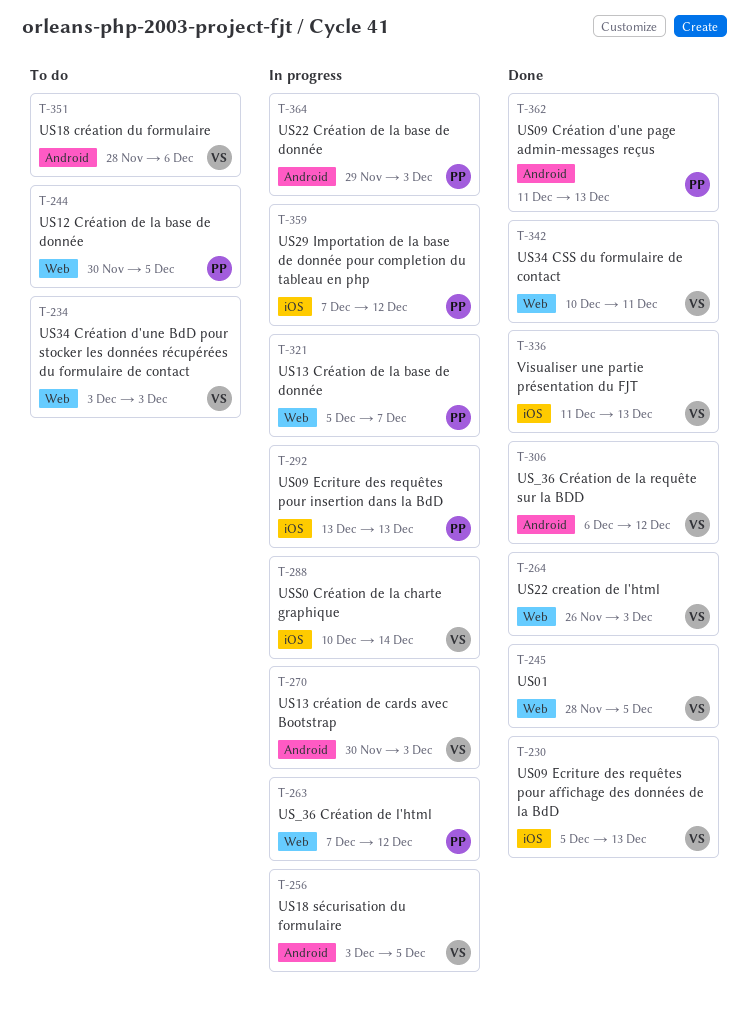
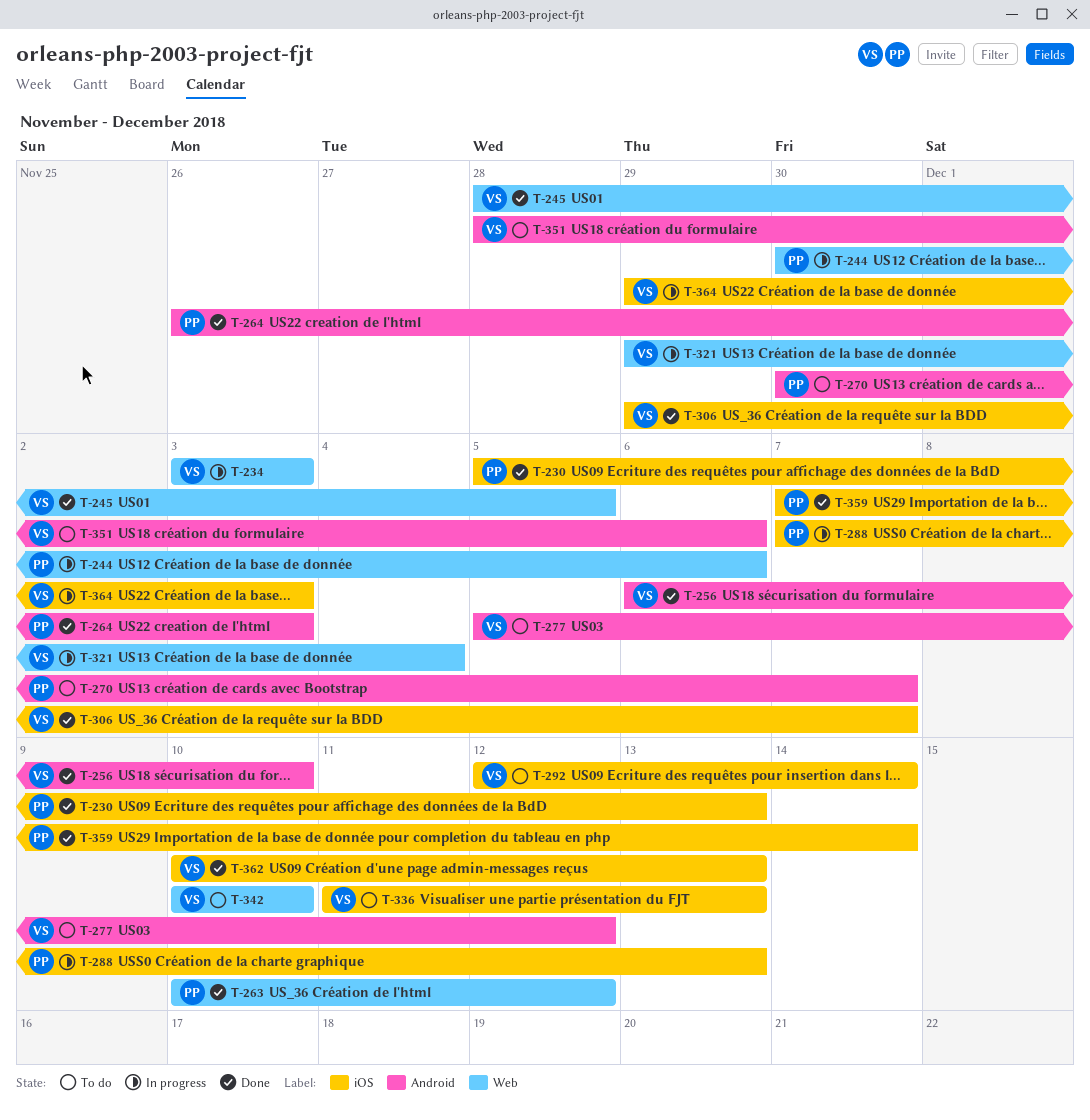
T-230, owner: VS -> PP
T-234, status: To do -> In progress
T-244, status: To do -> In progress
T-244, due: Dec 5 -> Dec 6
T-256, status: In progress -> Done
T-256, start: Dec 3 -> Dec 6
T-256, due: Dec 5 -> Dec 10
T-263, status: In progress -> Done
T-263, start: Dec 7 -> Dec 10
T-264, owner: VS -> PP
T-264, label: Web -> Android
T-270, status: In progress -> To do
T-270, owner: VS -> PP
T-270, due: Dec 3 -> Dec 7
T-277: none -> present
T-288, owner: VS -> PP
T-288, start: Dec 10 -> Dec 7
T-288, due: Dec 14 -> Dec 13
T-292, status: In progress -> To do
T-292, owner: PP -> VS
T-292, start: Dec 13 -> Dec 12
T-292, due: Dec 13 -> Dec 14
T-306, label: Android -> iOS
T-306, start: Dec 6 -> Nov 29
T-306, due: Dec 12 -> Dec 7
T-321, owner: PP -> VS
T-321, start: Dec 5 -> Nov 29
T-321, due: Dec 7 -> Dec 4
T-336, status: Done -> To do
T-342, status: Done -> To do
T-342, due: Dec 11 -> Dec 10
T-359, status: In progress -> Done
T-359, due: Dec 12 -> Dec 14
T-362, owner: PP -> VS
T-362, label: Android -> iOS
T-362, start: Dec 11 -> Dec 10
T-364, owner: PP -> VS
T-364, label: Android -> iOS

